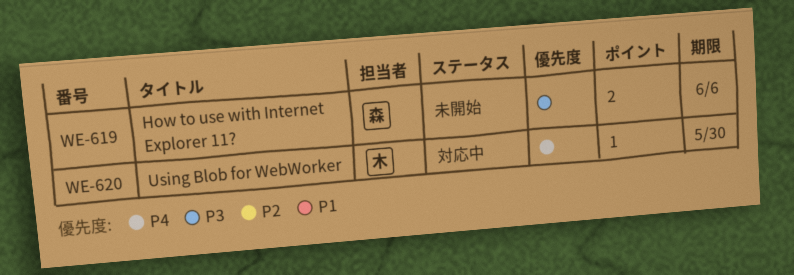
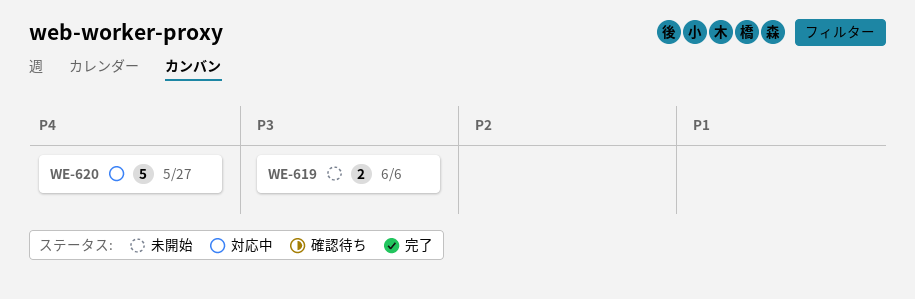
WE-620, estimate: 1 -> 5
WE-620, due: May 30 -> May 27

